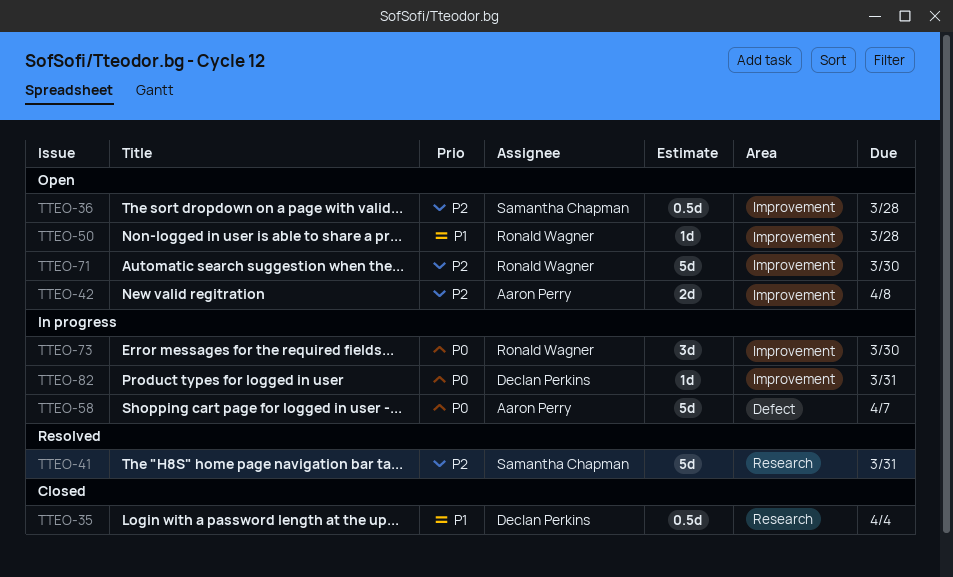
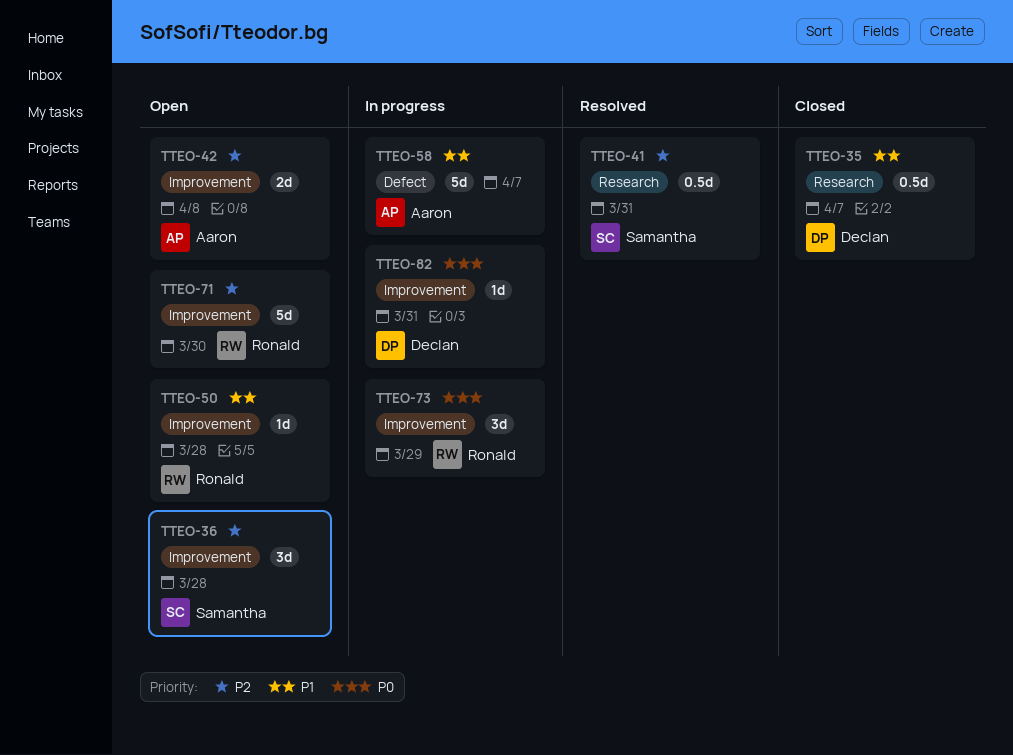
TTEO-35, due: Apr 4 -> Apr 7
TTEO-36, estimate: 0.5d -> 3d
TTEO-41, estimate: 5d -> 0.5d
TTEO-58, priority: P0 -> P1
TTEO-73, due: Mar 30 -> Mar 29

